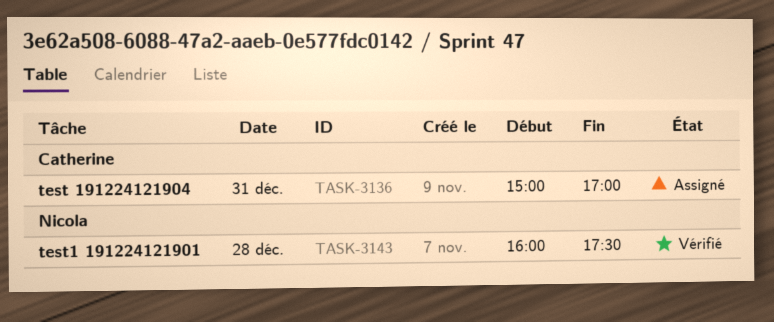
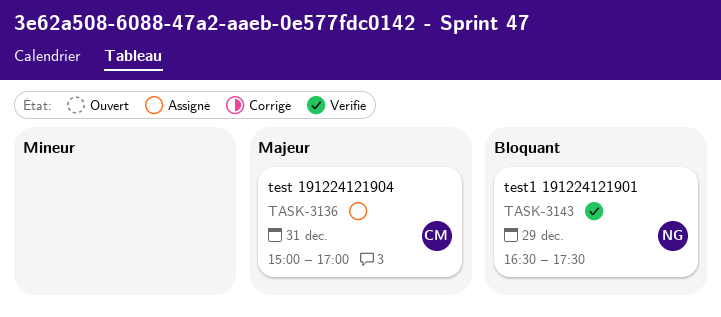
TASK-3143, day: Dec 28 -> Dec 29
TASK-3143, begins: 16:00 -> 16:30

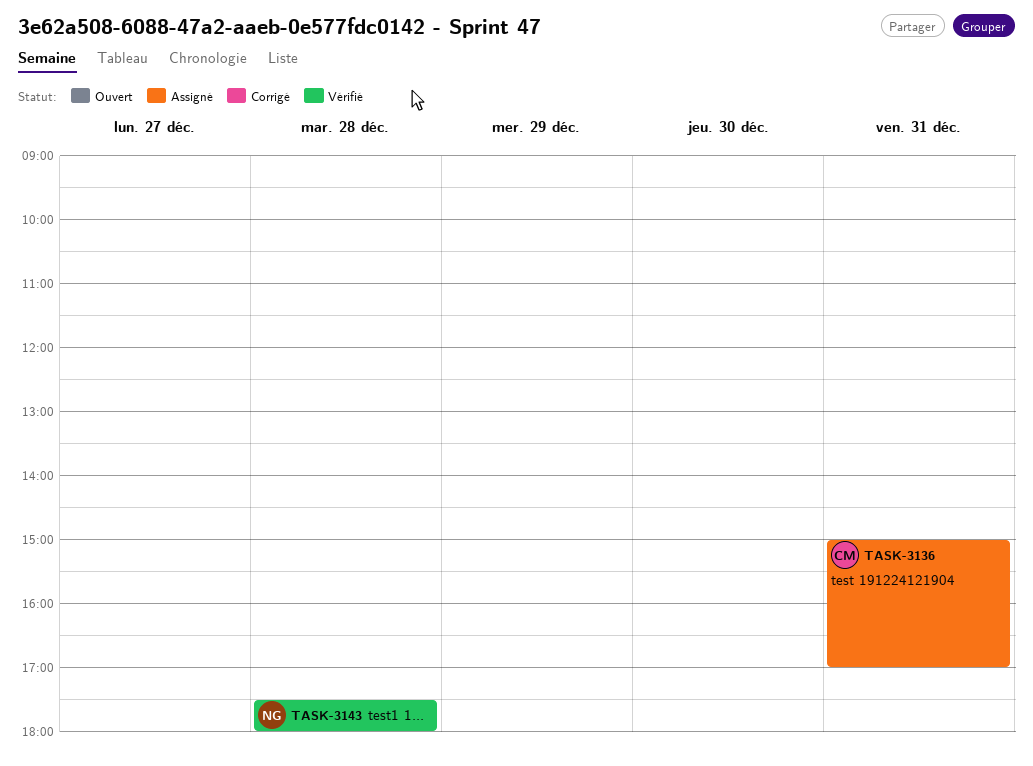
TASK-3143, day: Dec 29 -> Dec 28
TASK-3143, begins: 16:30 -> 17:30
TASK-3143, ends: 17:30 -> 18:00

